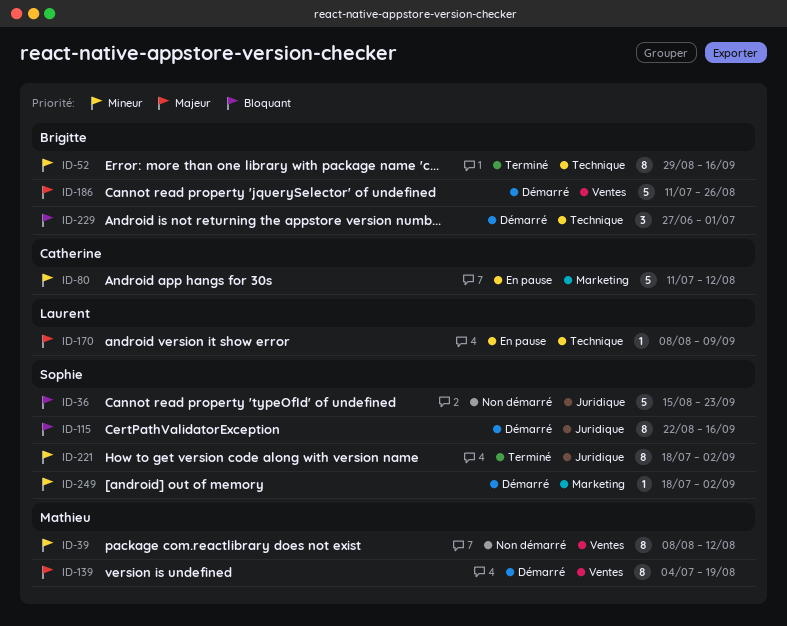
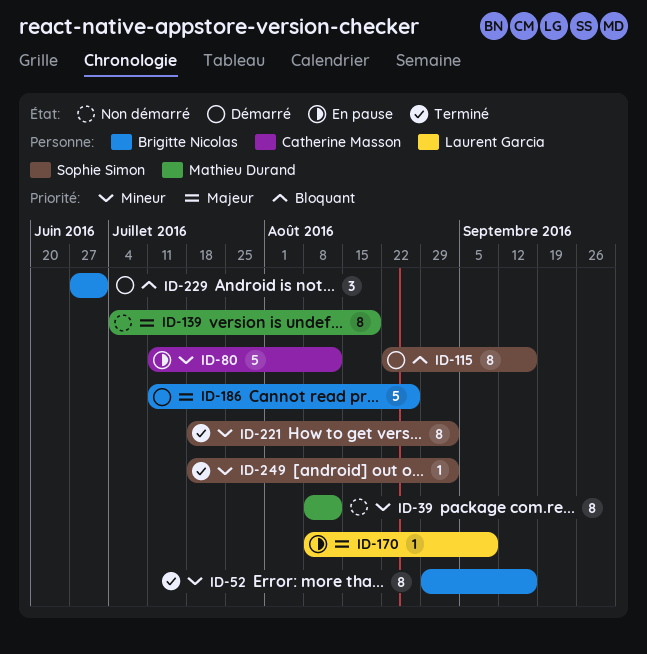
ID-36: present -> none
ID-139, status: Démarré -> Non démarré
ID-249, status: Démarré -> Terminé

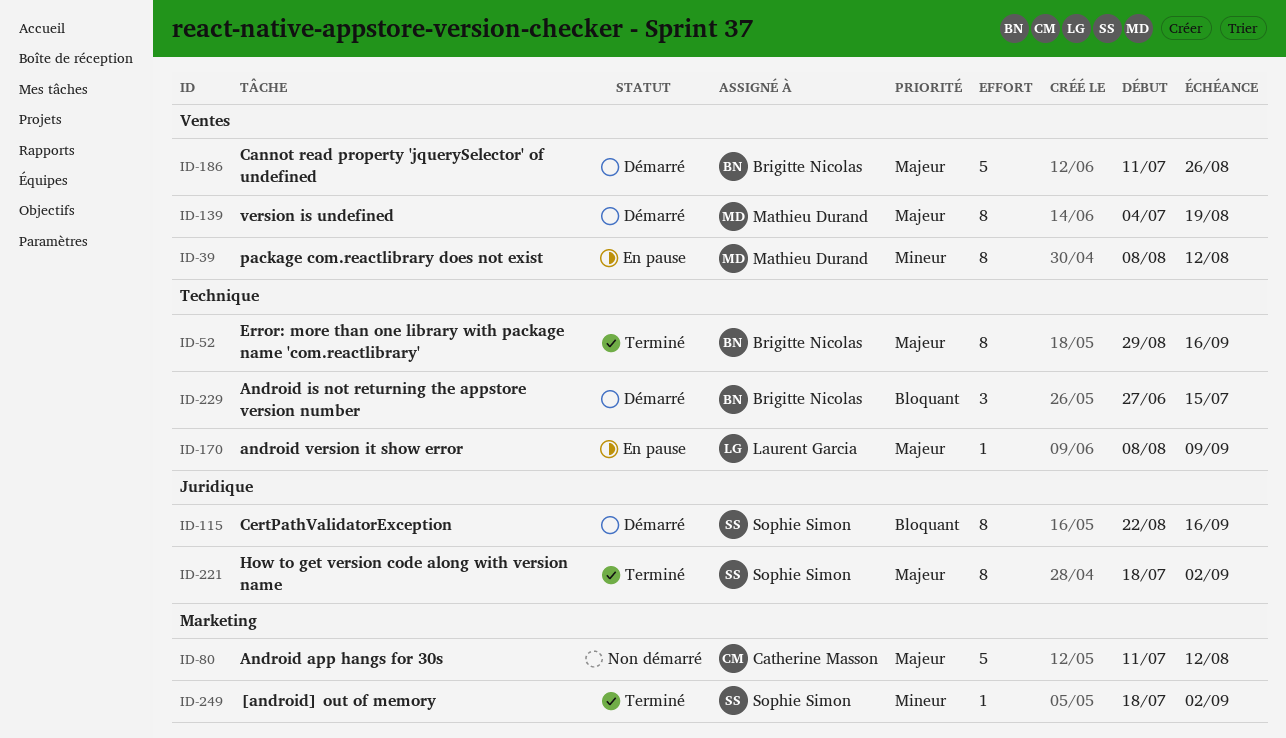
ID-39, status: Non démarré -> En pause
ID-52, priority: Mineur -> Majeur
ID-80, status: En pause -> Non démarré
ID-80, priority: Mineur -> Majeur
ID-139, status: Non démarré -> Démarré
ID-221, priority: Mineur -> Majeur
ID-229, due: Jul 1 -> Jul 15

